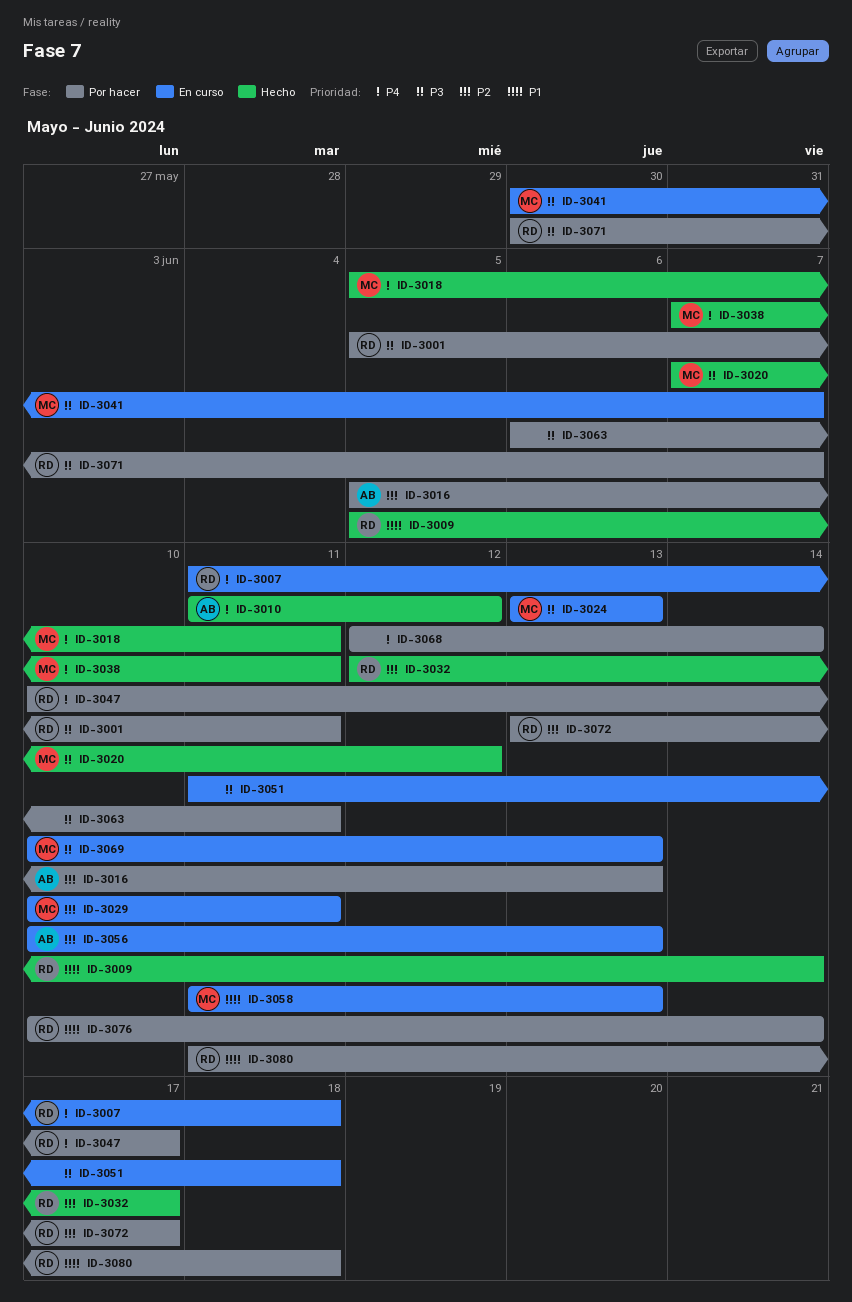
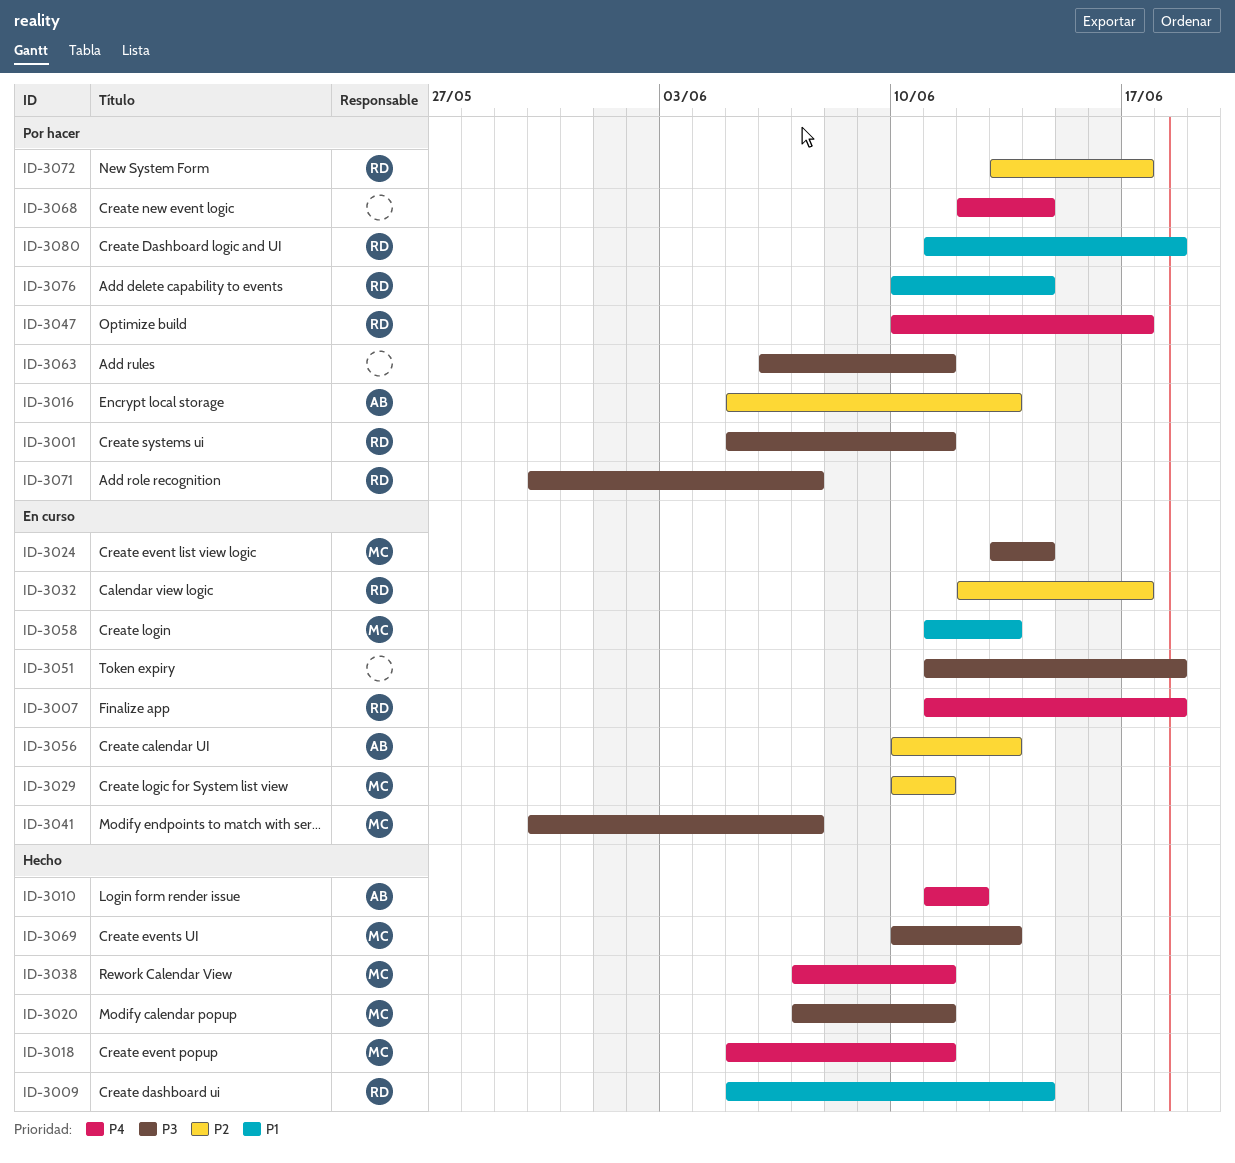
ID-3020, due: Jun 12 -> Jun 11
ID-3024, due: Jun 13 -> Jun 14
ID-3032, status: Hecho -> En curso
ID-3069, status: En curso -> Hecho

